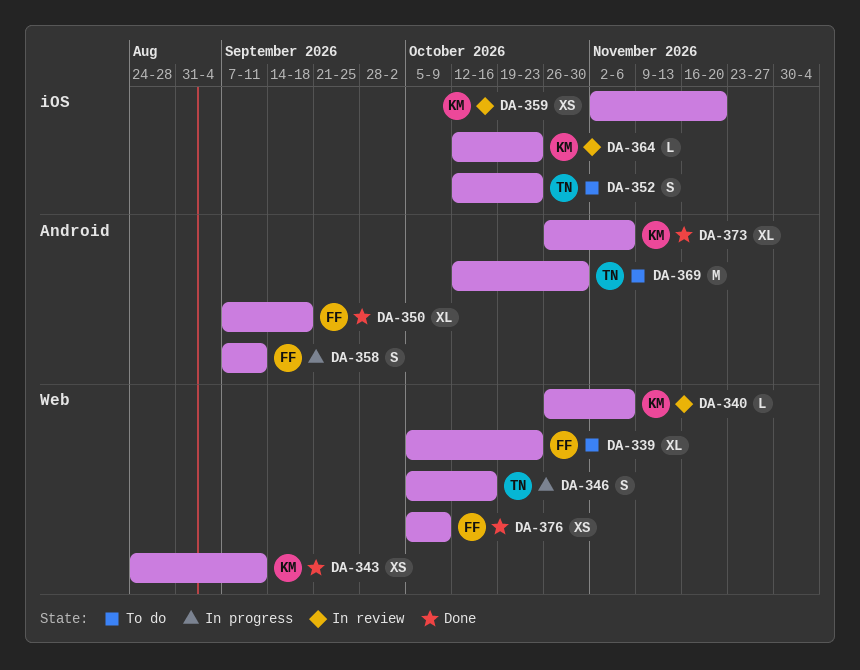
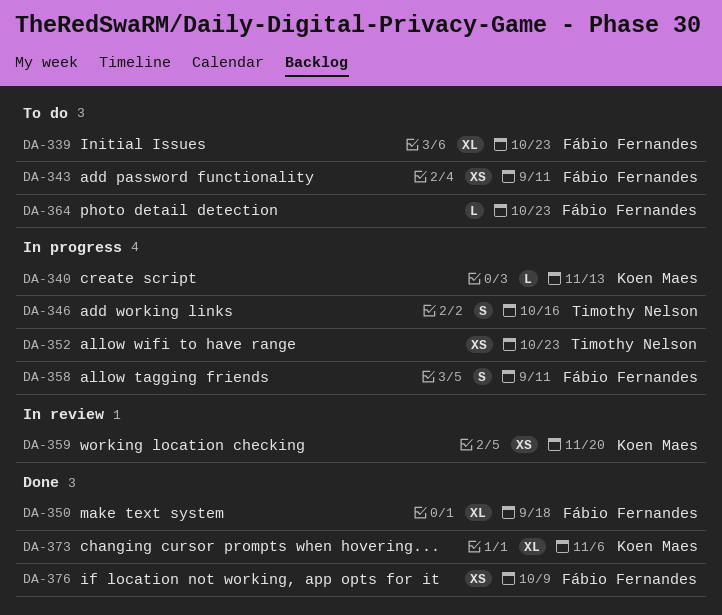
DA-340, status: In review -> In progress
DA-340, due: Nov 6 -> Nov 13
DA-343, status: Done -> To do
DA-343, owner: Koen Maes -> Fábio Fernandes
DA-352, status: To do -> In progress
DA-352, estimate: S -> XS
DA-364, status: In review -> To do
DA-364, owner: Koen Maes -> Fábio Fernandes
DA-369: present -> none

